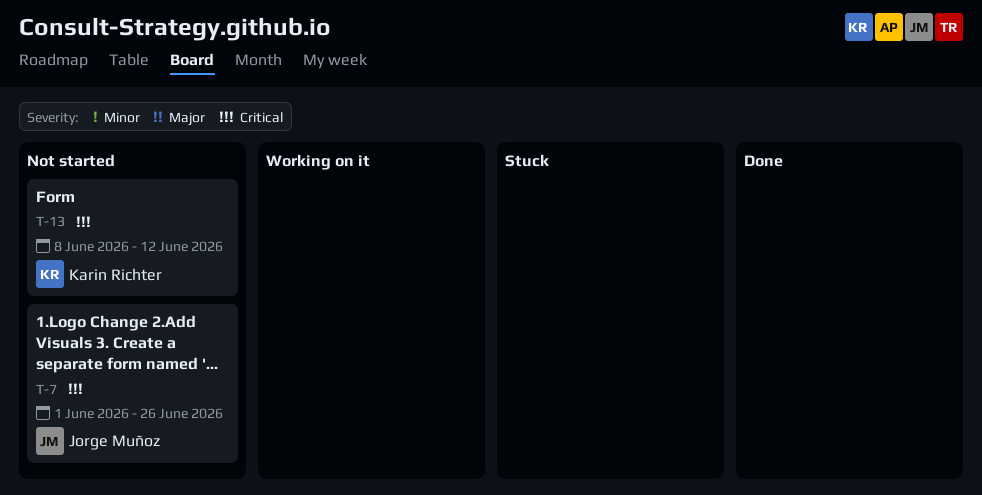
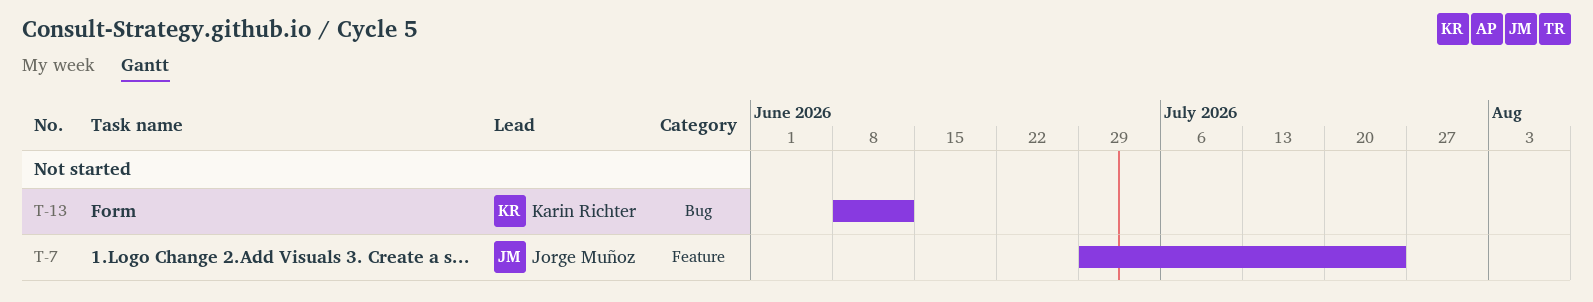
T-7, start: Jun 1 -> Jun 29
T-7, due: Jun 26 -> Jul 24

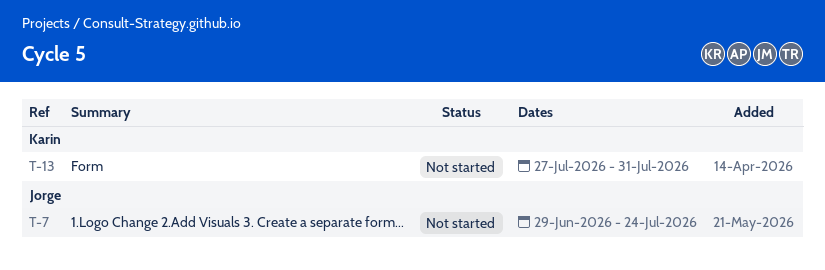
T-13, start: Jun 8 -> Jul 27
T-13, due: Jun 12 -> Jul 31

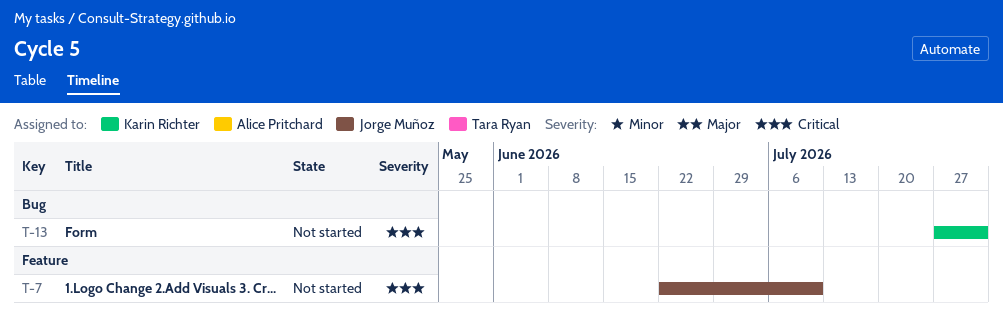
T-7, start: Jun 29 -> Jun 22
T-7, due: Jul 24 -> Jul 10

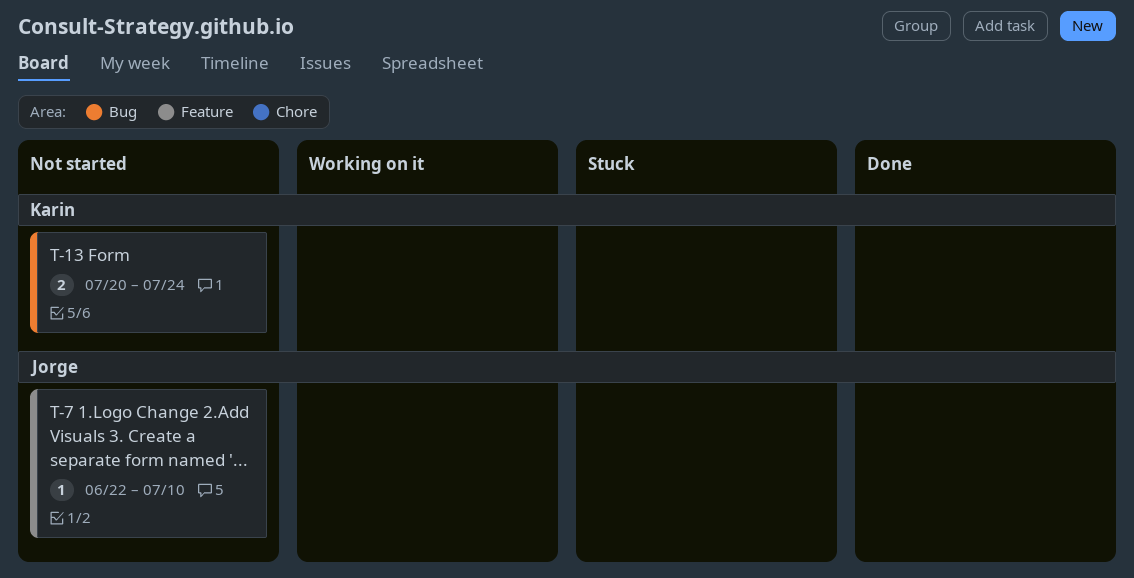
T-13, start: Jul 27 -> Jul 20
T-13, due: Jul 31 -> Jul 24

